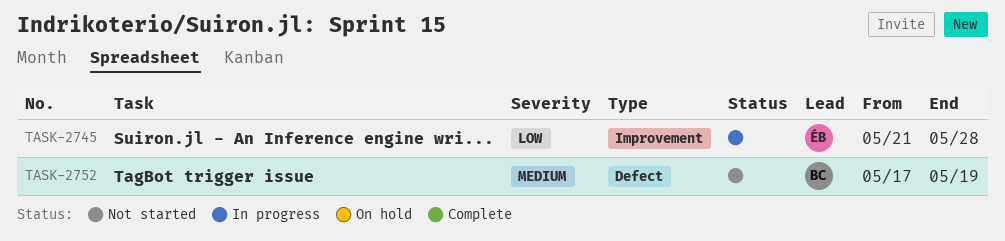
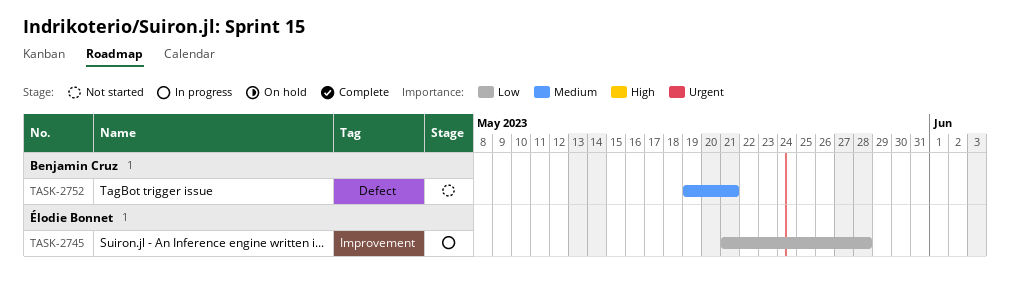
TASK-2752, start: May 17 -> May 19
TASK-2752, due: May 19 -> May 21

